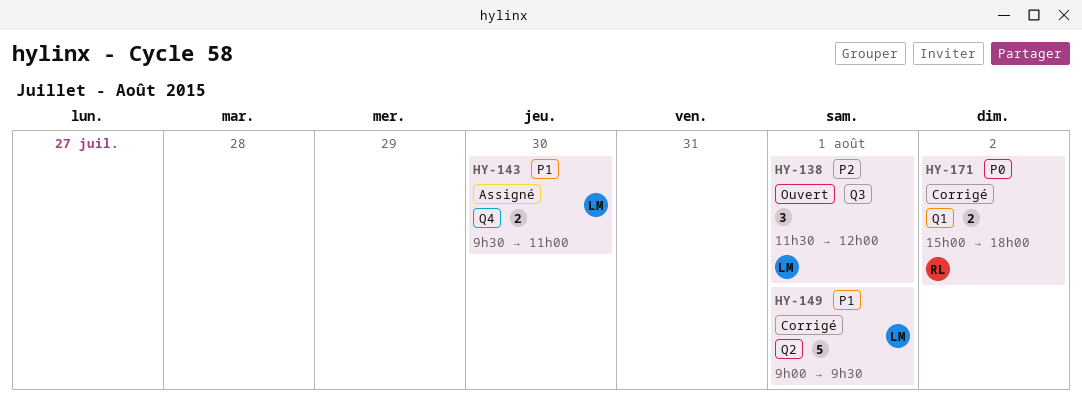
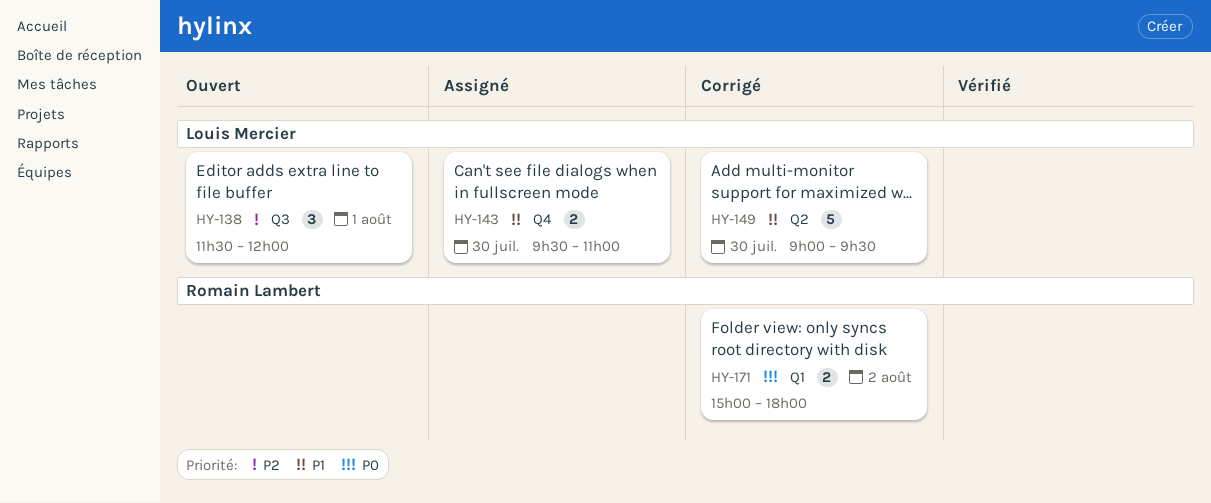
HY-149, day: Aug 1 -> Jul 30

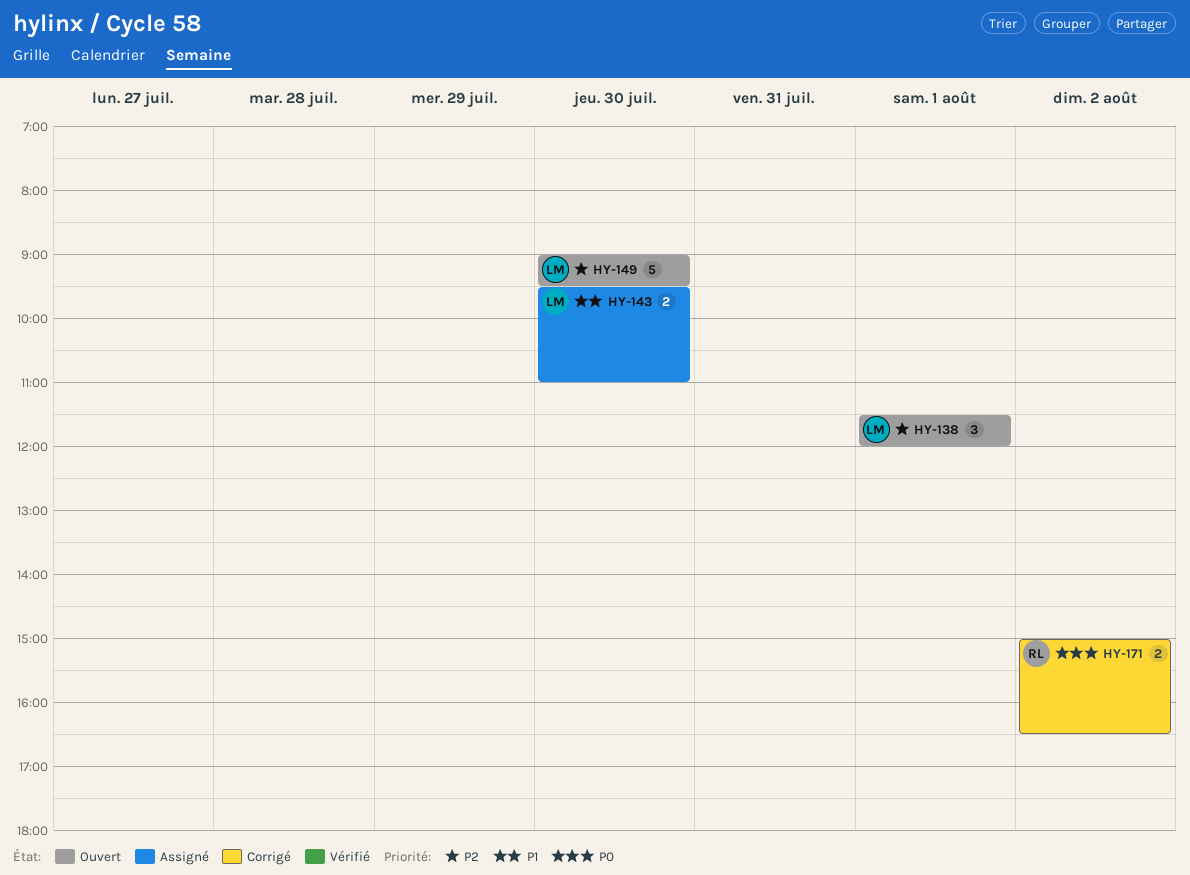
HY-149, status: Corrigé -> Ouvert
HY-149, priority: P1 -> P2
HY-171, ends: 18:00 -> 16:30

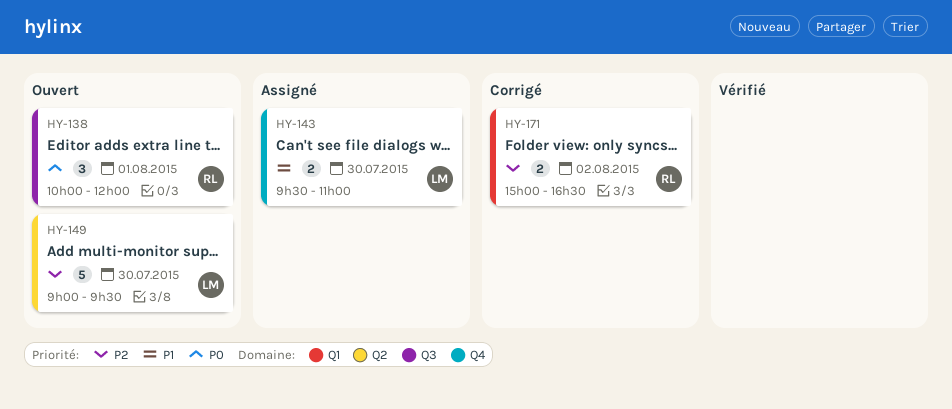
HY-138, owner: LM -> RL
HY-138, priority: P2 -> P0
HY-138, begins: 11:30 -> 10:00
HY-171, priority: P0 -> P2

